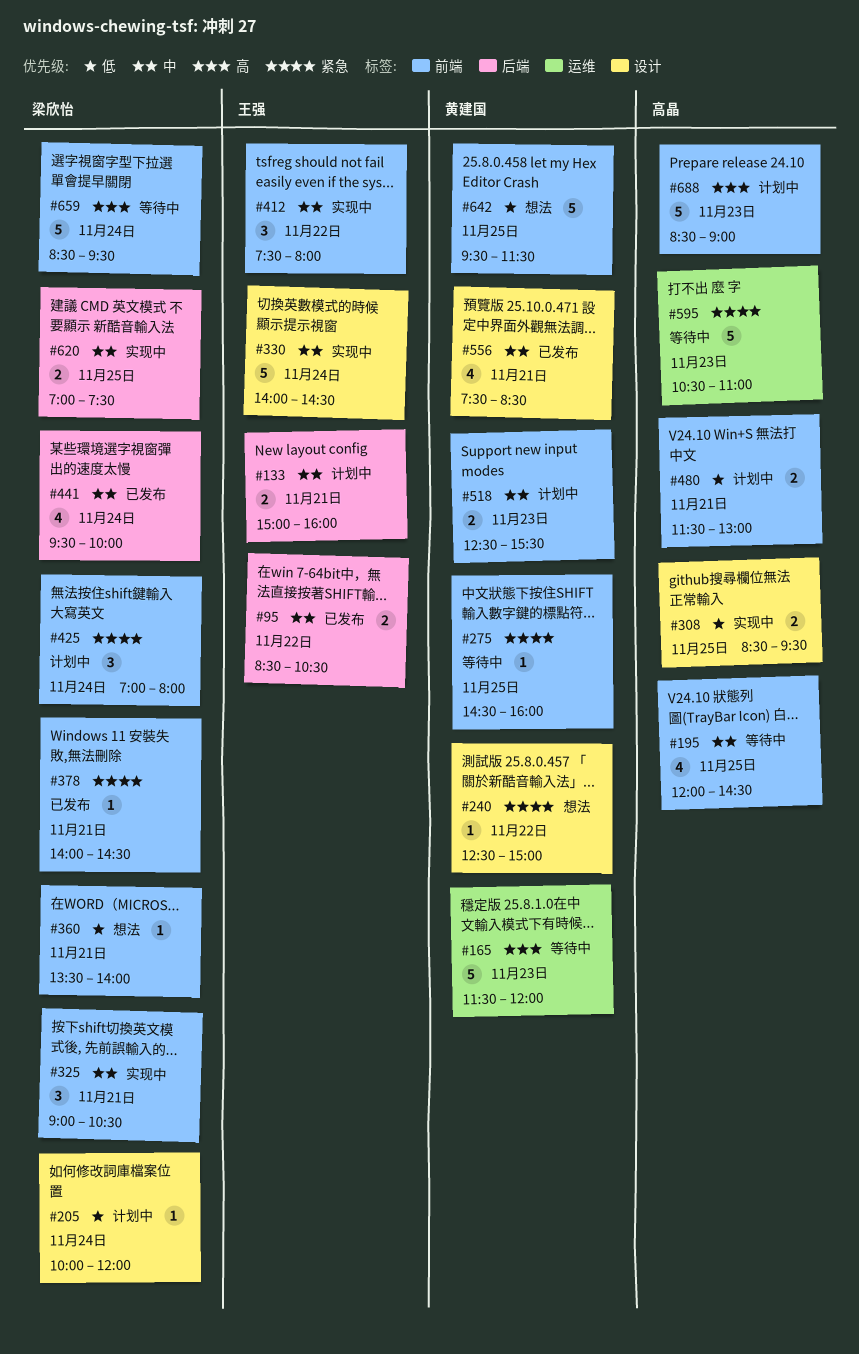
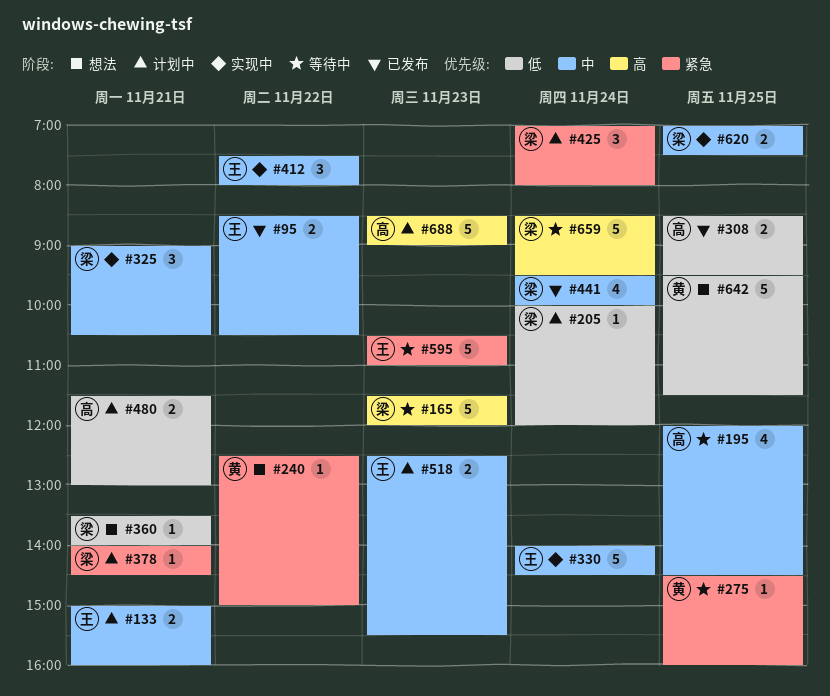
#165, owner: 黄建国 -> 梁欣怡
#308, status: 实现中 -> 已发布
#378, status: 已发布 -> 计划中
#518, owner: 黄建国 -> 王强
#556: present -> none
#595, owner: 高晶 -> 王强

